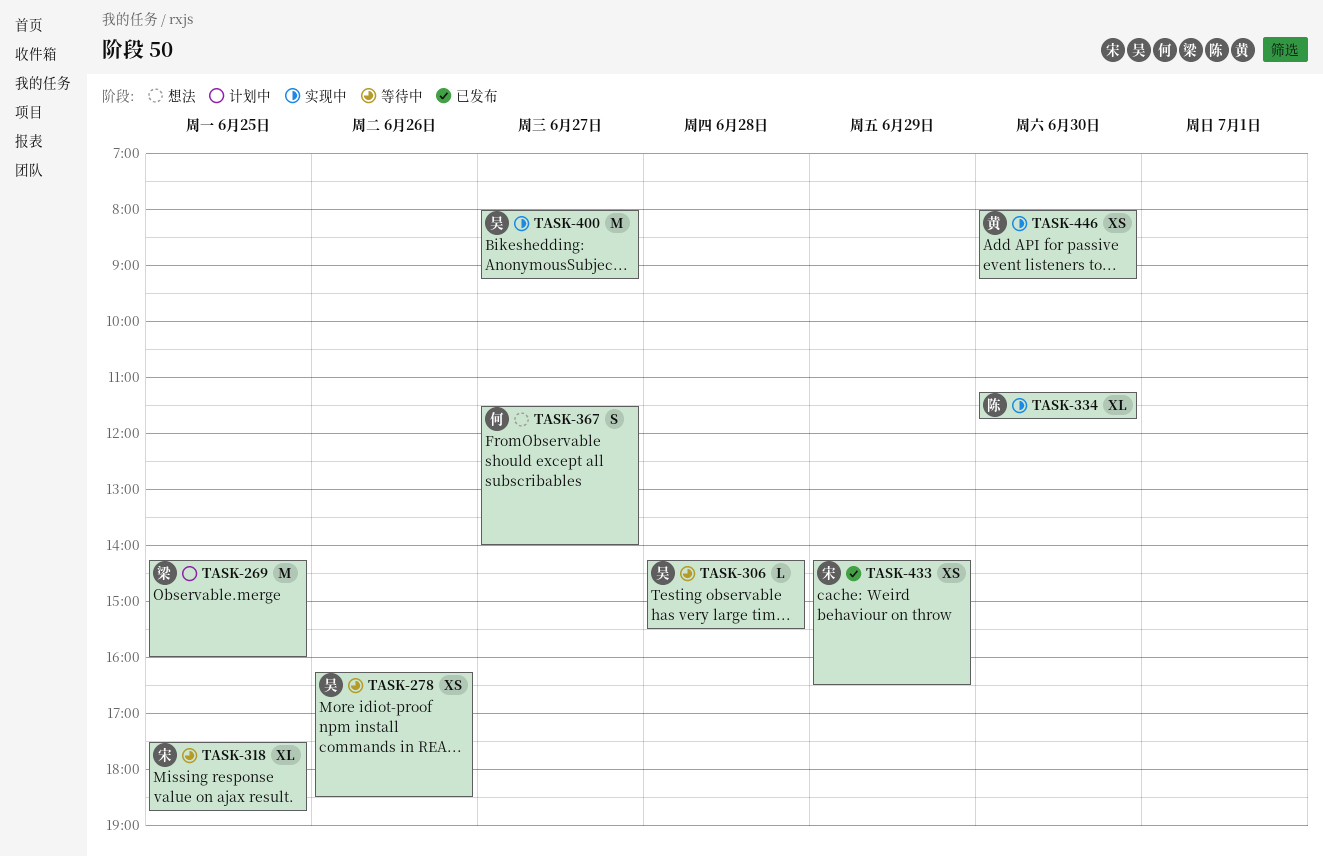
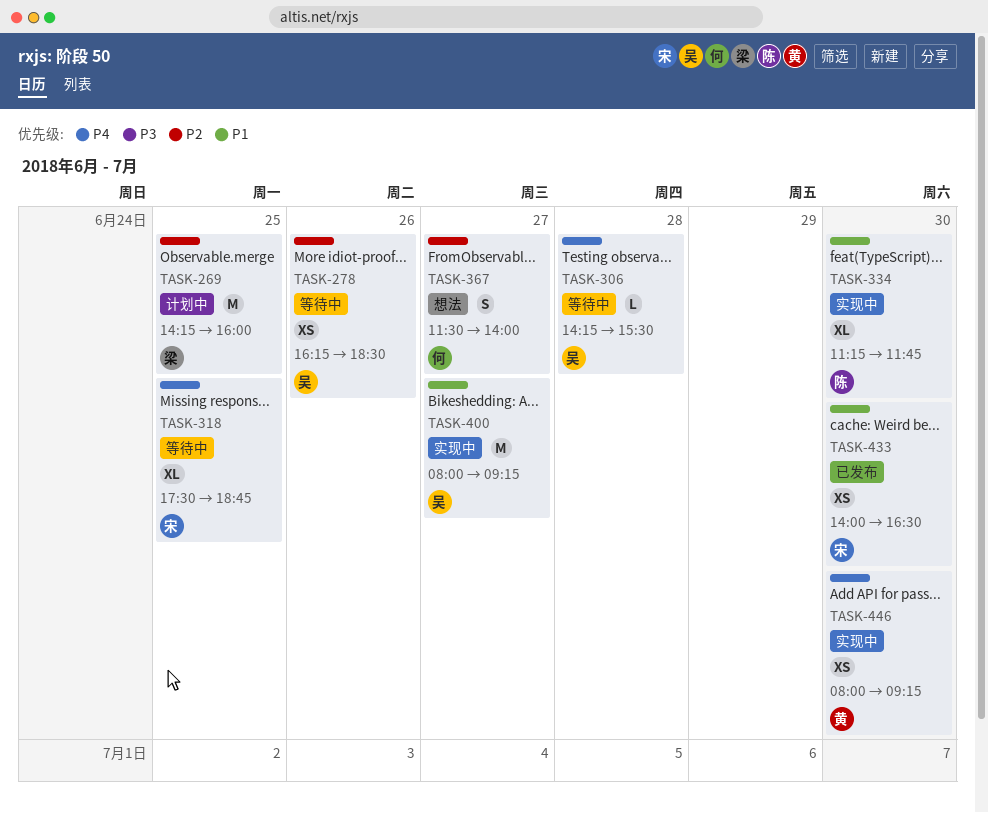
TASK-433, day: Jun 29 -> Jun 30
TASK-433, begins: 14:15 -> 14:00

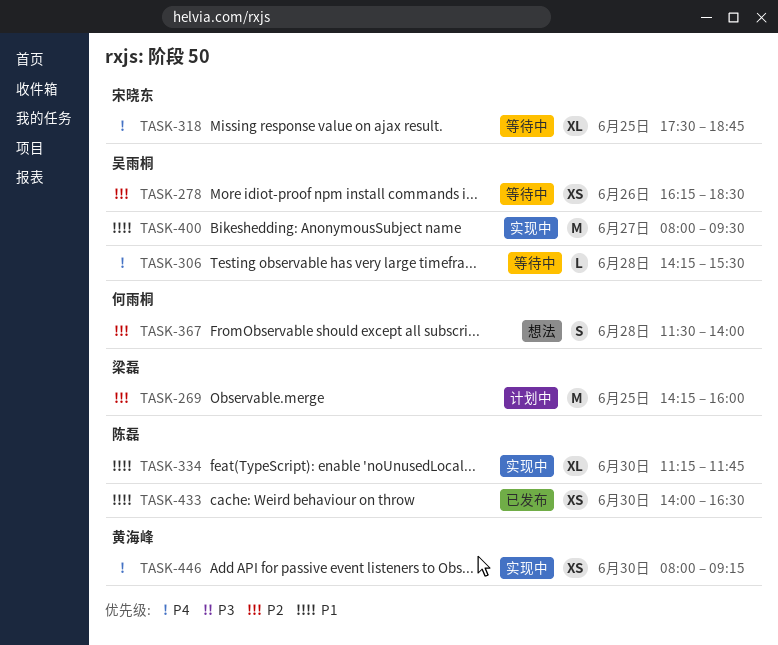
TASK-367, day: Jun 27 -> Jun 28
TASK-400, ends: 09:15 -> 09:30
TASK-433, owner: 宋晓东 -> 陈磊

